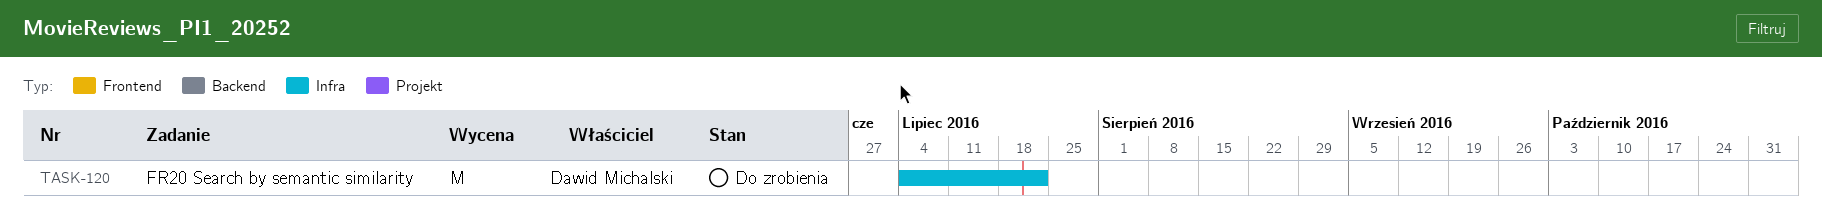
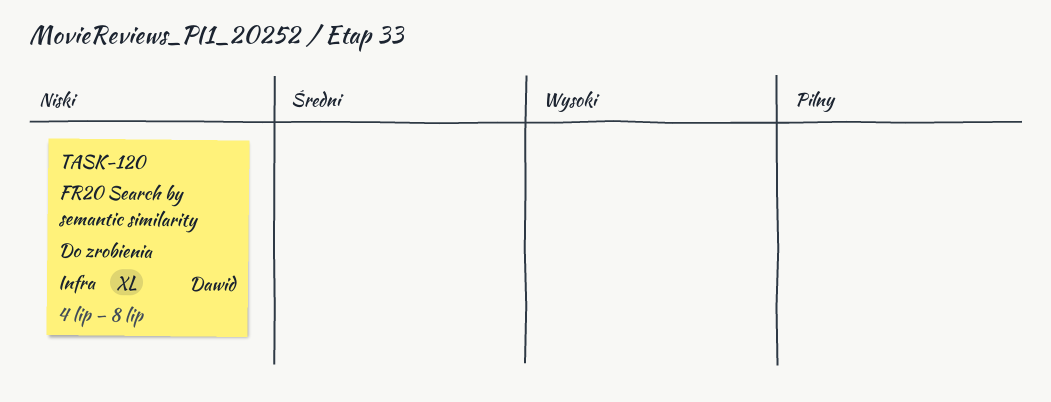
TASK-120, estimate: M -> XL
TASK-120, due: Jul 22 -> Jul 8

